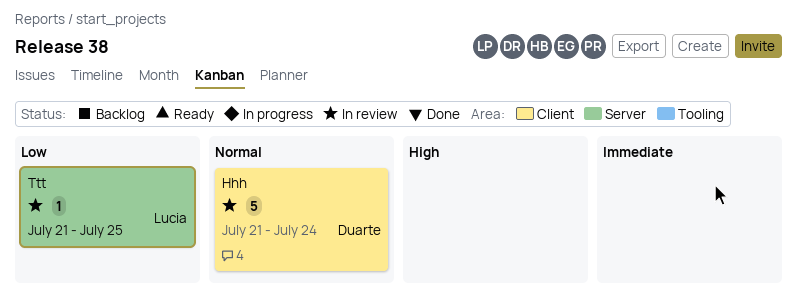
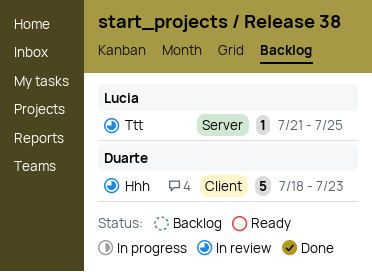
Hhh, start: Jul 21 -> Jul 18
Hhh, due: Jul 24 -> Jul 23

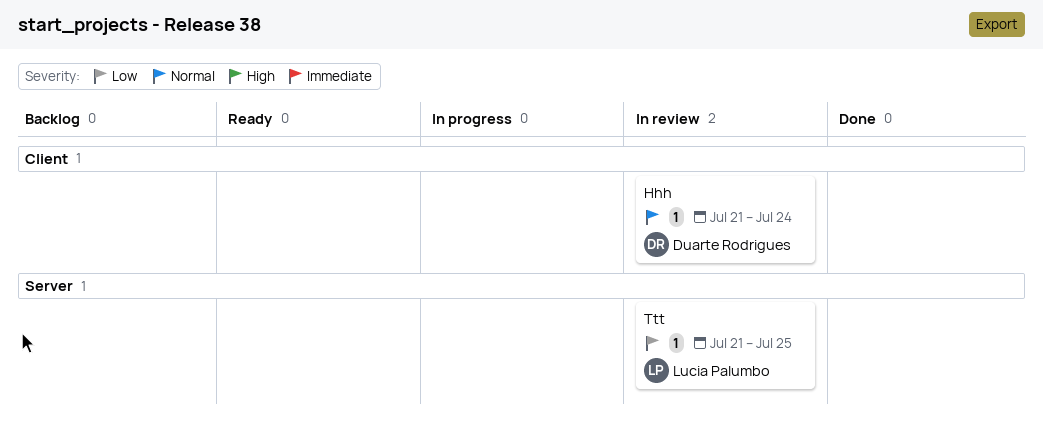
Hhh, estimate: 5 -> 1
Hhh, start: Jul 18 -> Jul 21
Hhh, due: Jul 23 -> Jul 24

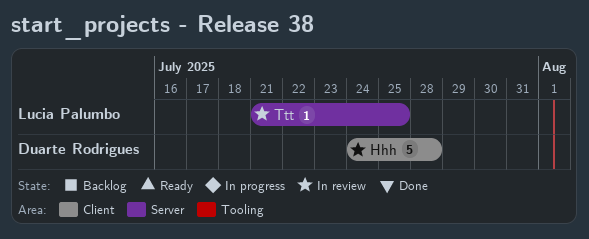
Hhh, estimate: 1 -> 5
Hhh, start: Jul 21 -> Jul 24
Hhh, due: Jul 24 -> Jul 28

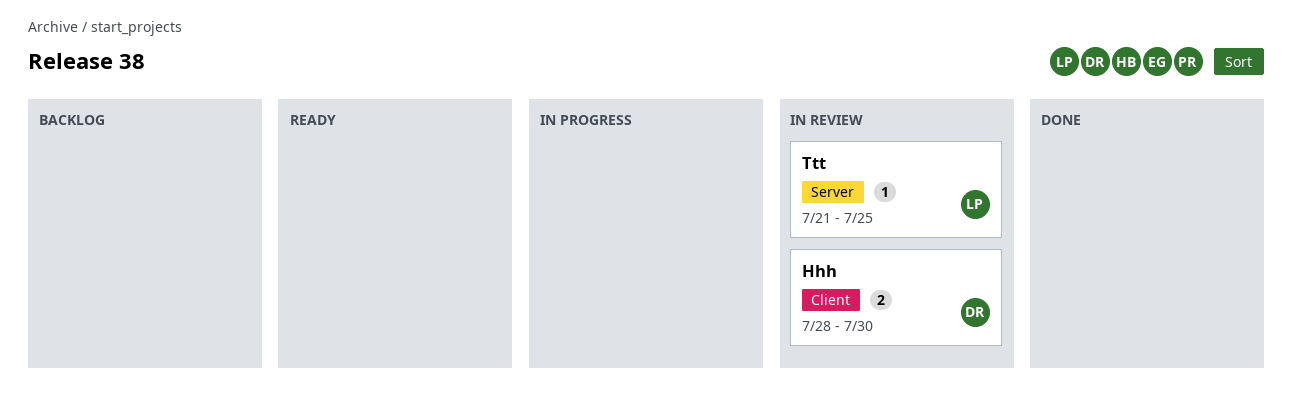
Hhh, estimate: 5 -> 2
Hhh, start: Jul 24 -> Jul 28
Hhh, due: Jul 28 -> Jul 30

